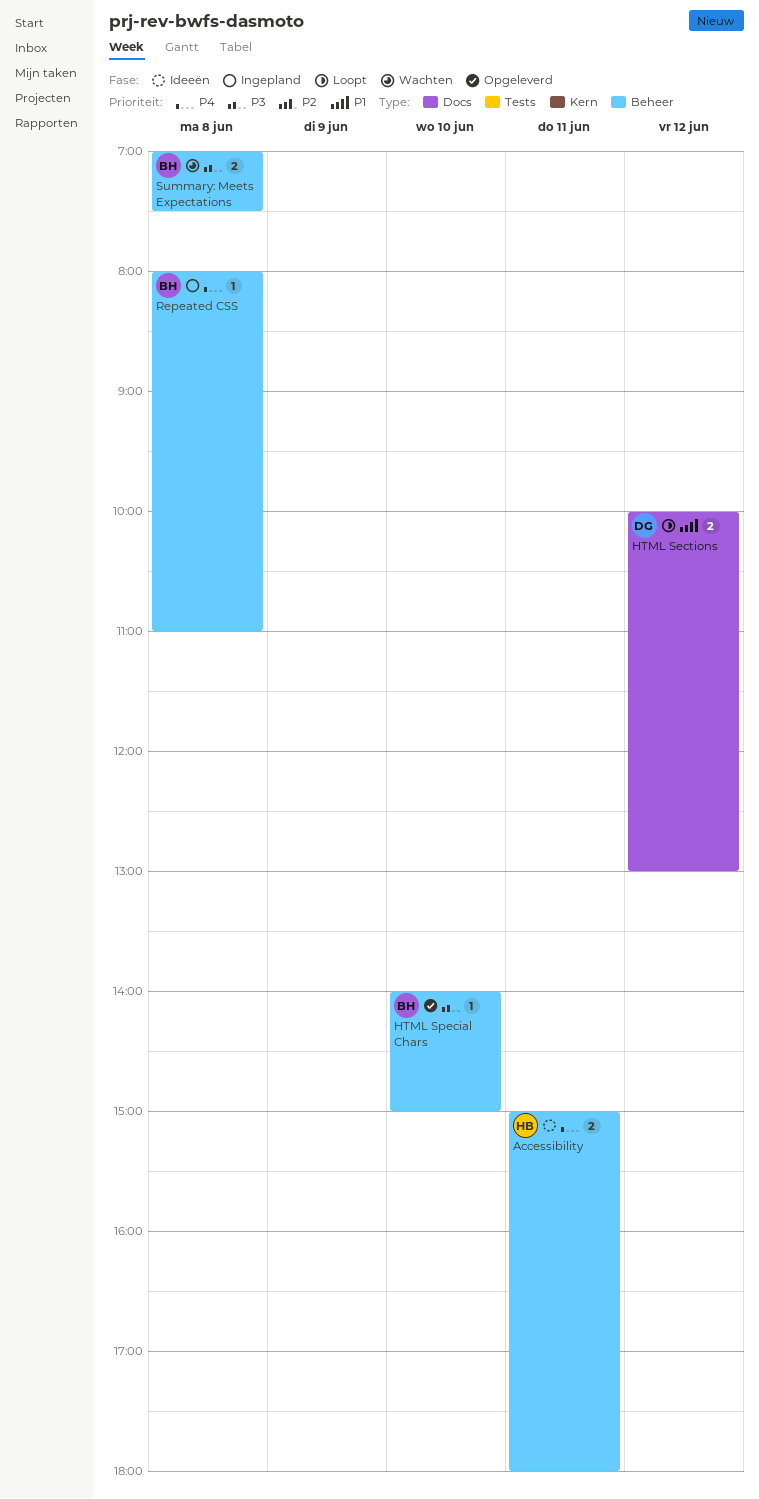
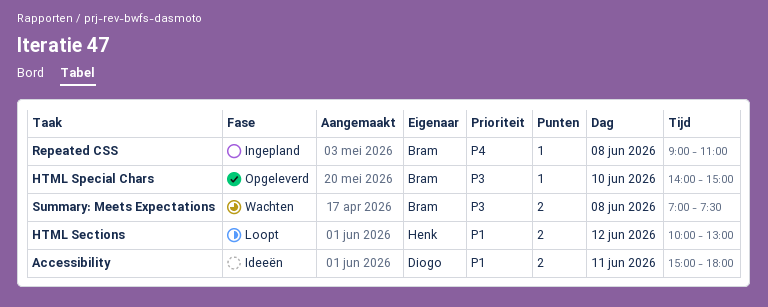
Accessibility, owner: Henk -> Diogo
Accessibility, priority: P4 -> P1
HTML Sections, owner: Diogo -> Henk
Repeated CSS, begins: 08:00 -> 09:00

